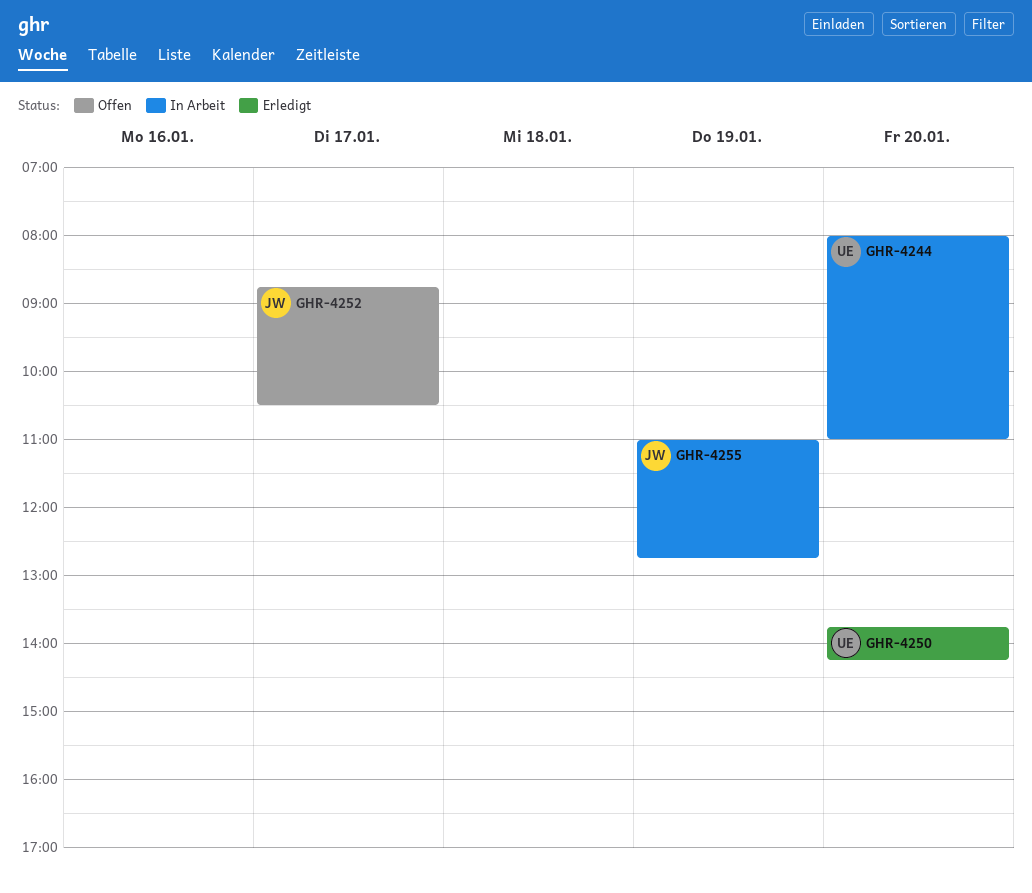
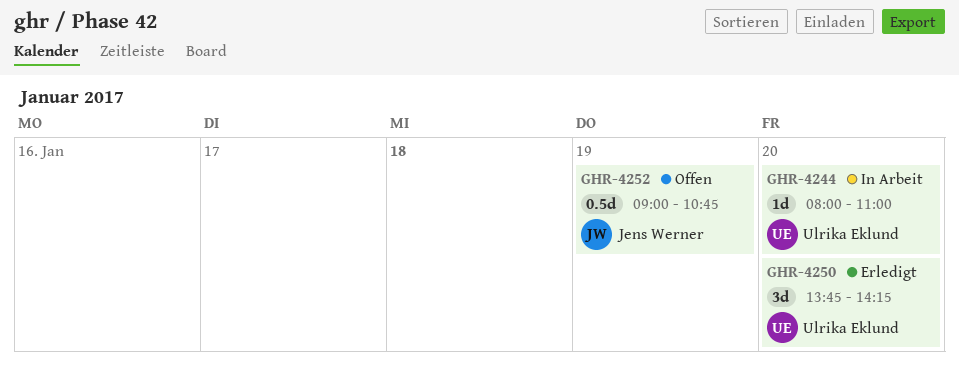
GHR-4252, day: Jan 17 -> Jan 19
GHR-4252, begins: 08:45 -> 09:00
GHR-4252, ends: 10:30 -> 10:45
GHR-4255: present -> none

